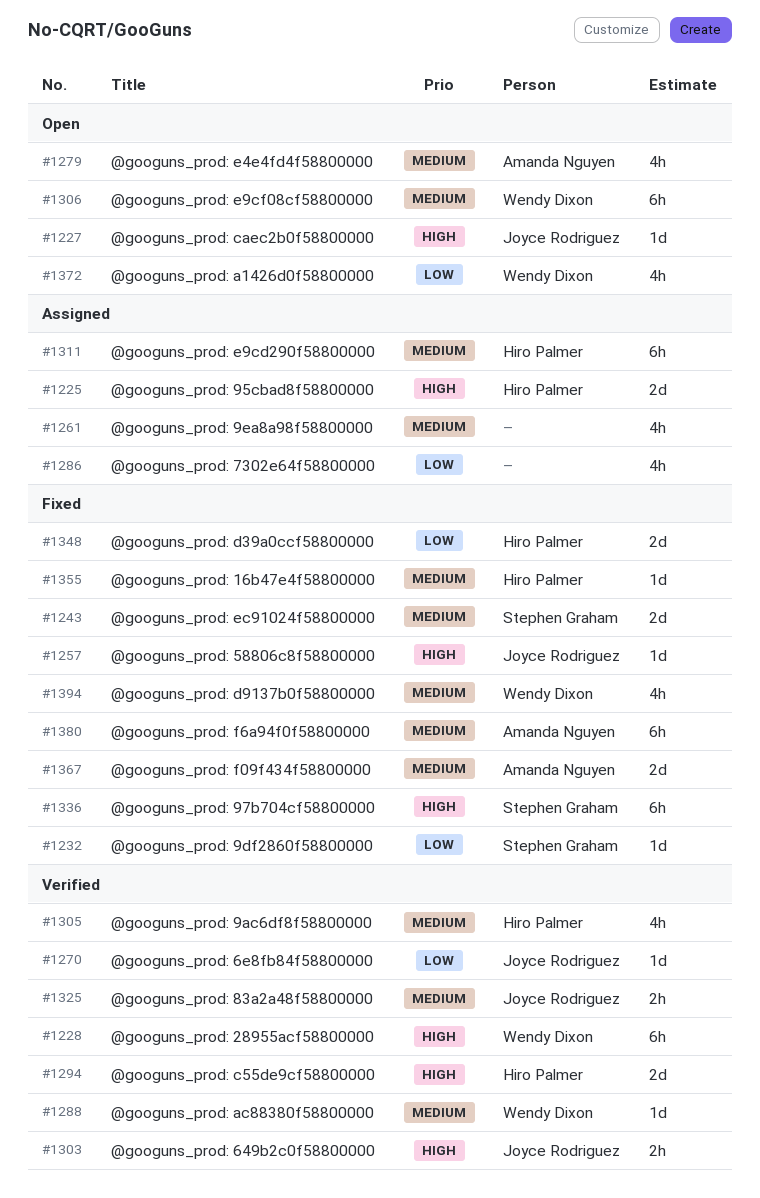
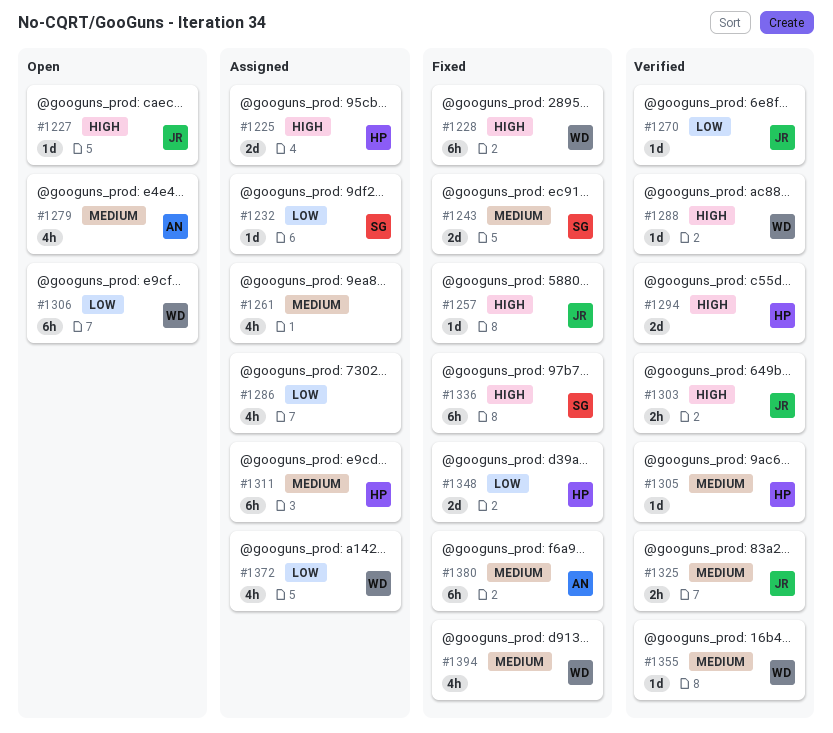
#1228, status: Verified -> Fixed
#1232, status: Fixed -> Assigned
#1288, priority: Medium -> High
#1305, estimate: 4h -> 1d
#1306, priority: Medium -> Low
#1355, status: Fixed -> Verified
#1355, owner: Hiro Palmer -> Wendy Dixon
#1367: present -> none
#1372, status: Open -> Assigned

